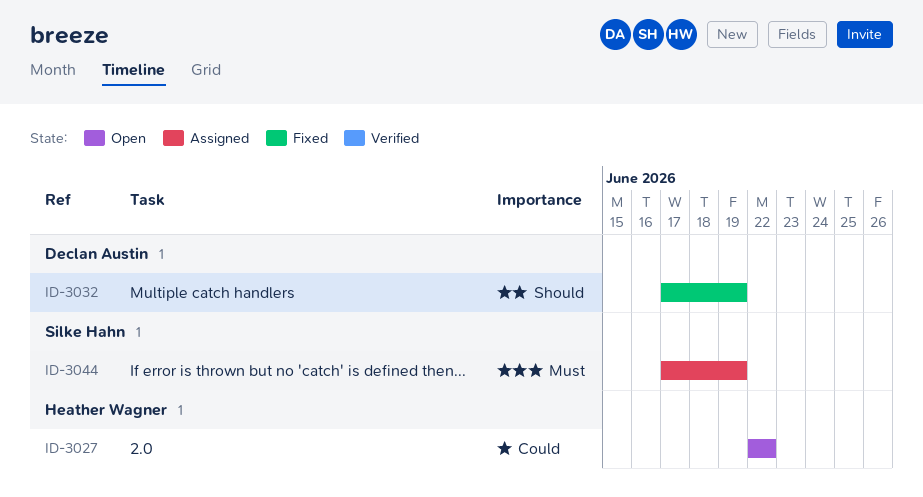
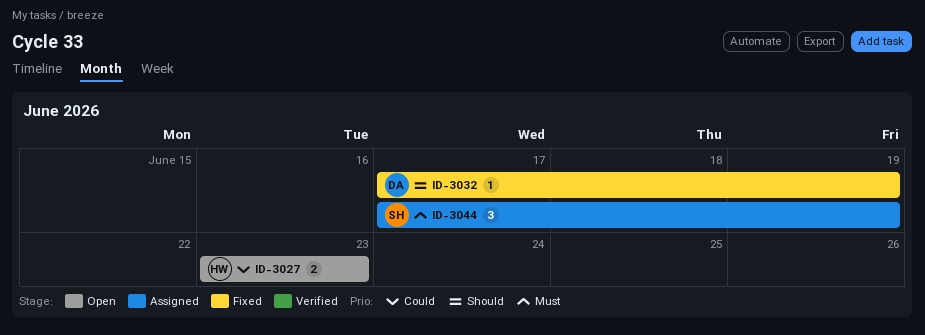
ID-3027, start: Jun 22 -> Jun 23
ID-3027, due: Jun 22 -> Jun 23

